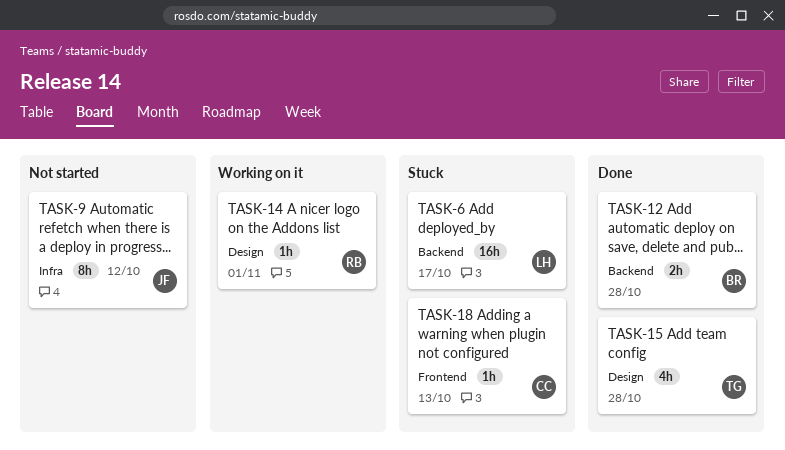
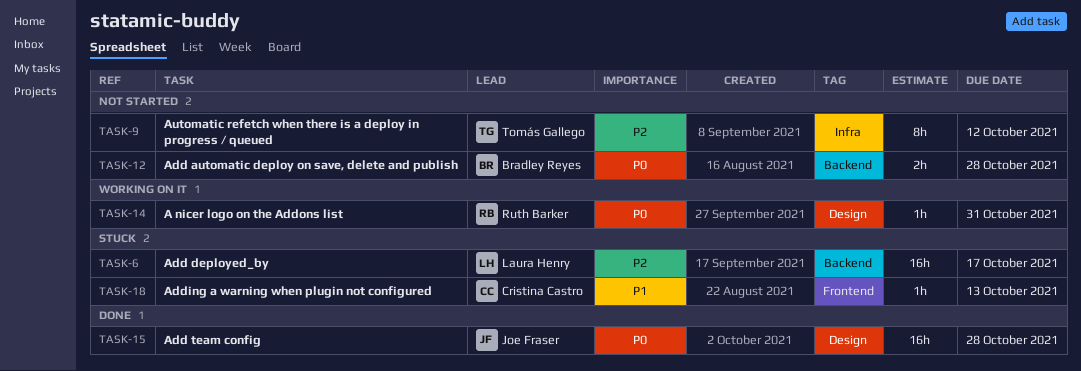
TASK-9, owner: Joe Fraser -> Tomás Gallego
TASK-12, status: Done -> Not started
TASK-14, due: Nov 1 -> Oct 31
TASK-15, owner: Tomás Gallego -> Joe Fraser
TASK-15, estimate: 4h -> 16h

